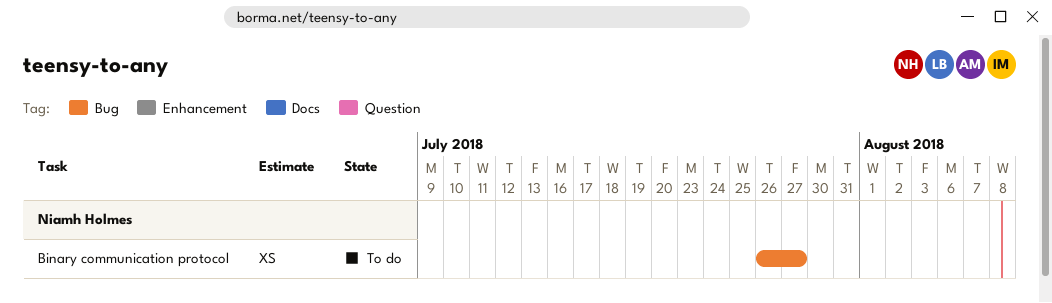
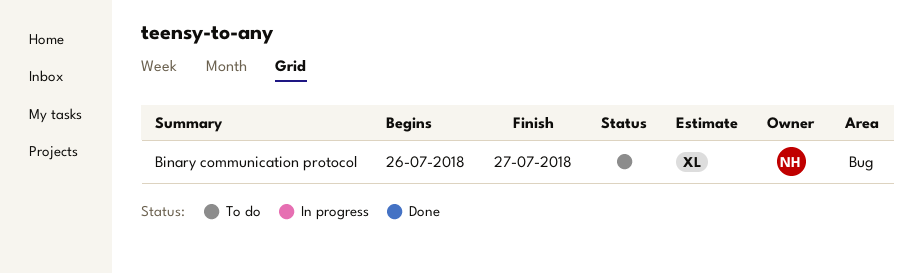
Binary communication protocol, estimate: XS -> XL

